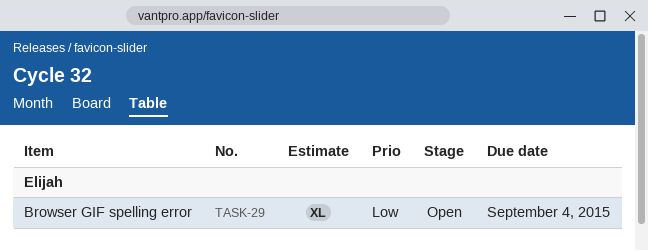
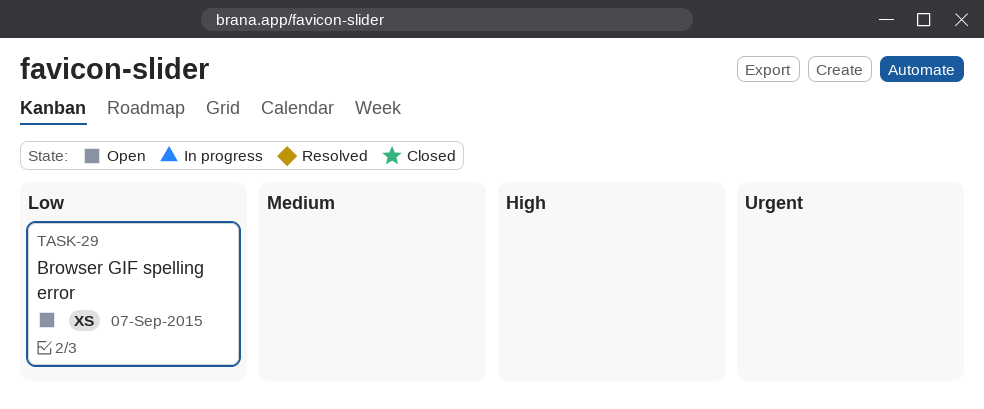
TASK-29, estimate: XL -> XS
TASK-29, due: Sep 4 -> Sep 7

